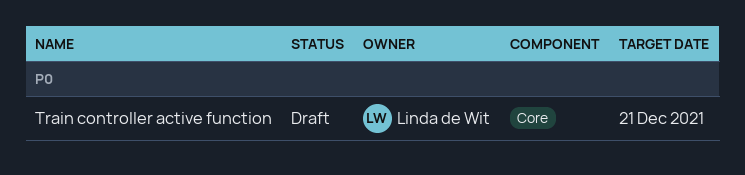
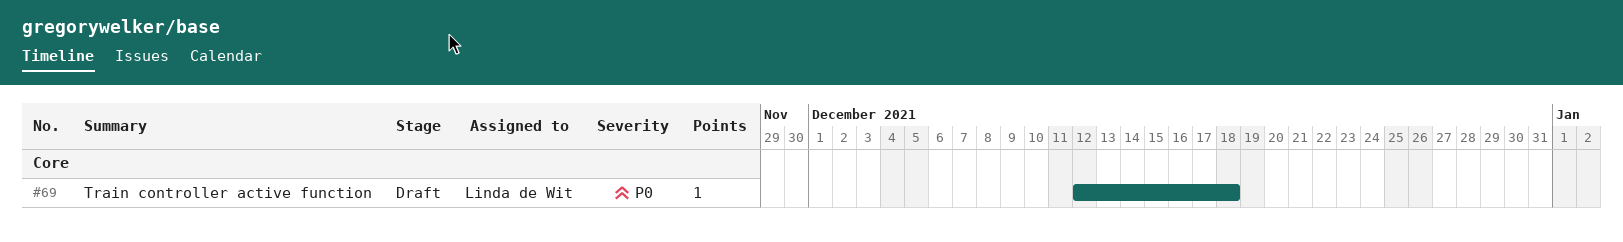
Train controller active function, due: Dec 21 -> Dec 18

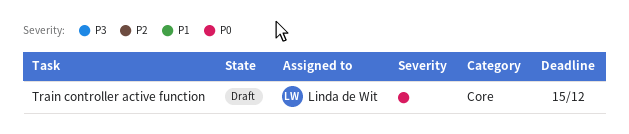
Train controller active function, due: Dec 18 -> Dec 15

